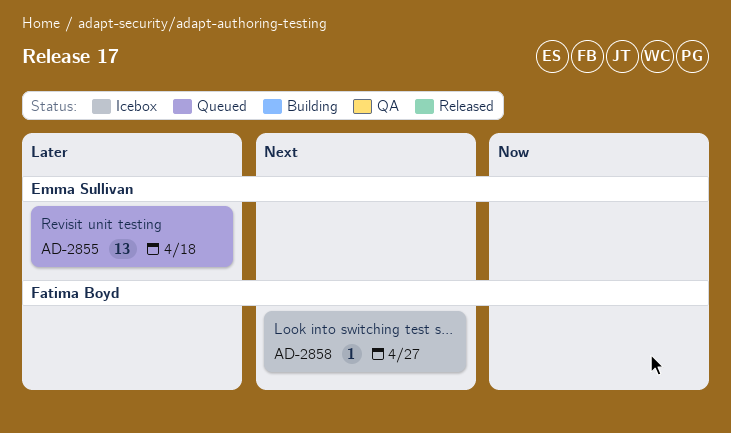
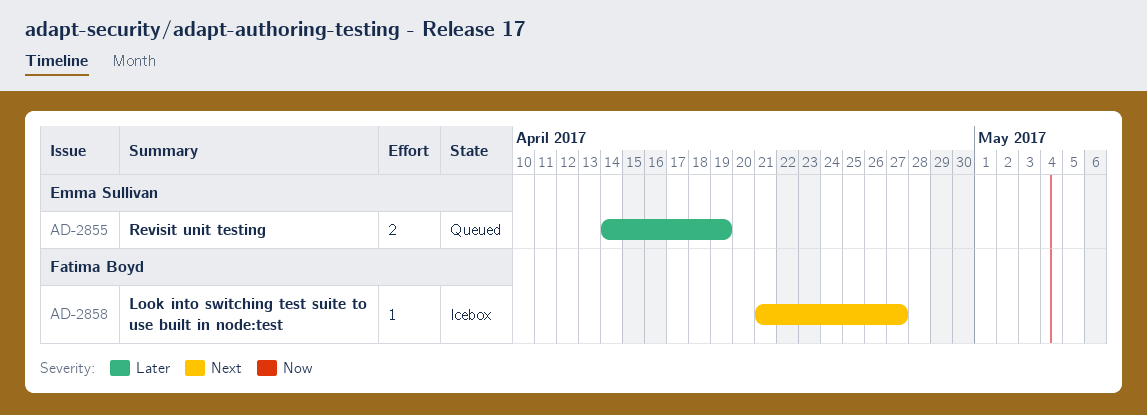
AD-2855, estimate: 13 -> 2
AD-2855, due: Apr 18 -> Apr 19

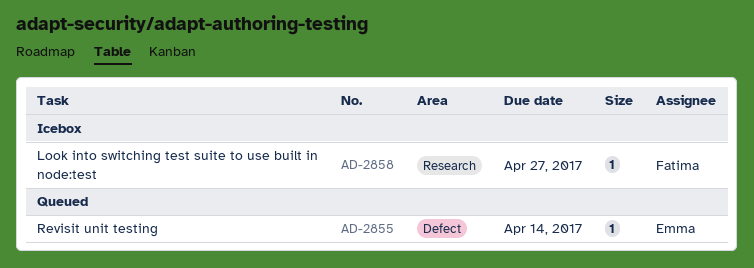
AD-2855, estimate: 2 -> 1
AD-2855, due: Apr 19 -> Apr 14

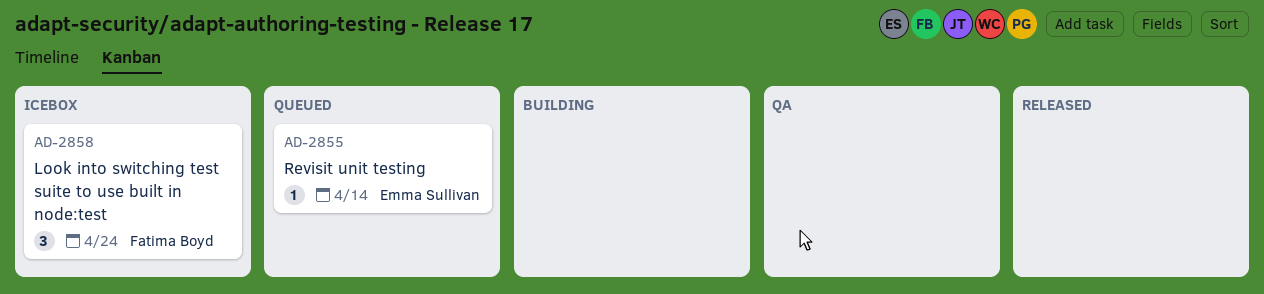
AD-2858, estimate: 1 -> 3
AD-2858, due: Apr 27 -> Apr 24

